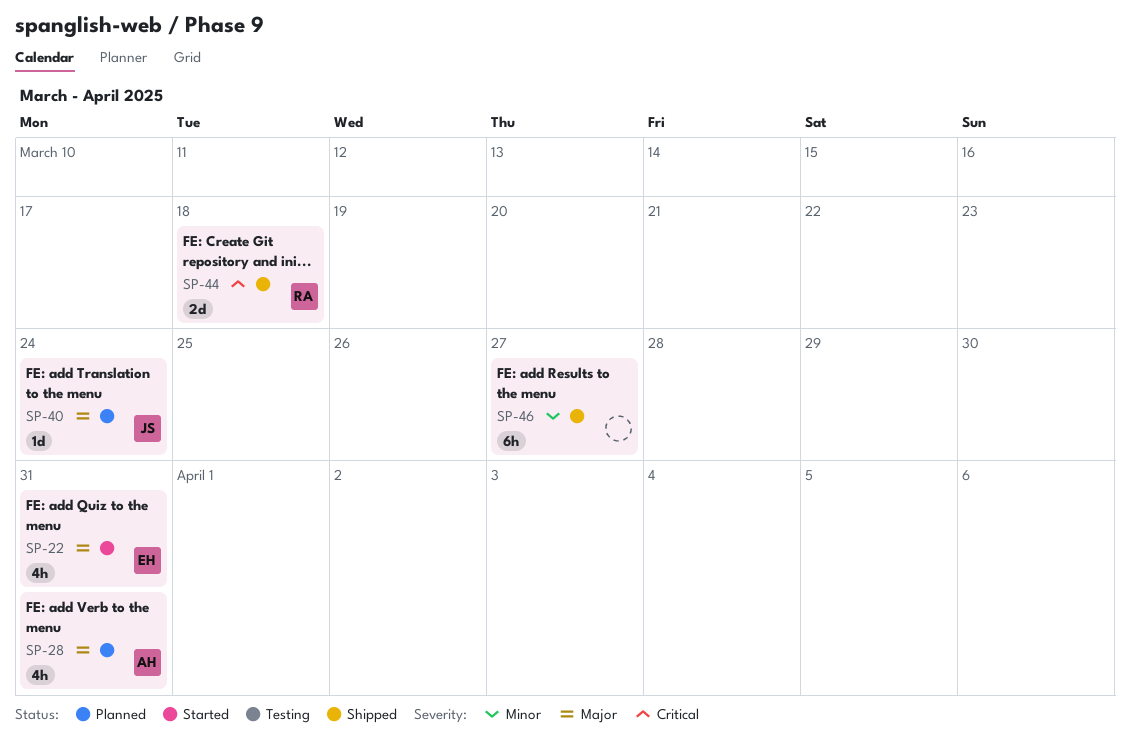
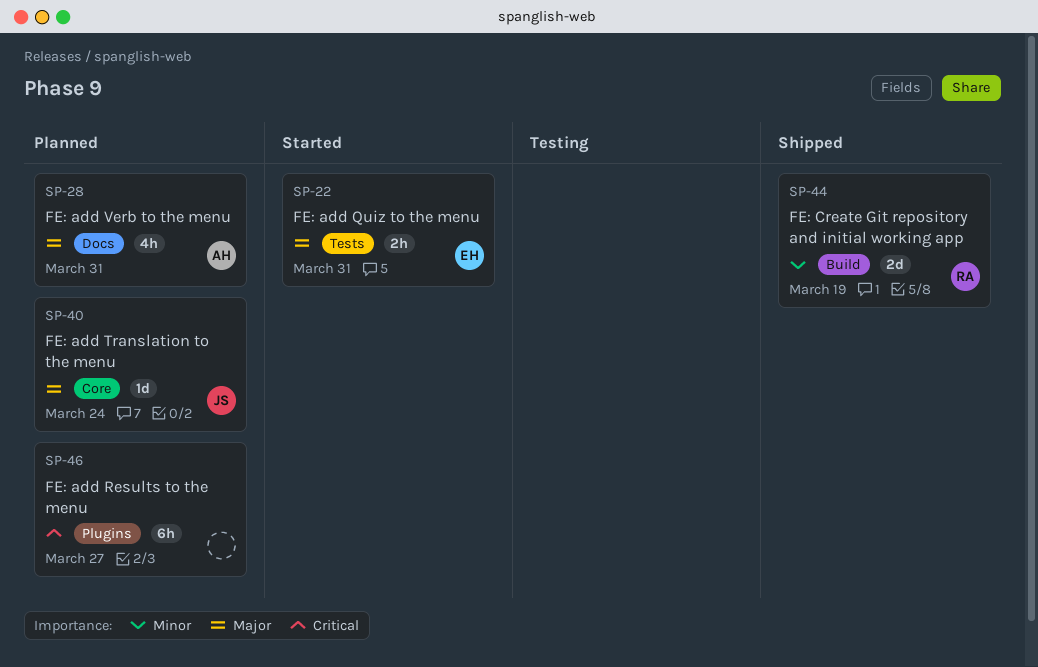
SP-22, estimate: 4h -> 2h
SP-44, priority: Critical -> Minor
SP-44, due: Mar 18 -> Mar 19
SP-46, status: Shipped -> Planned
SP-46, priority: Minor -> Critical

